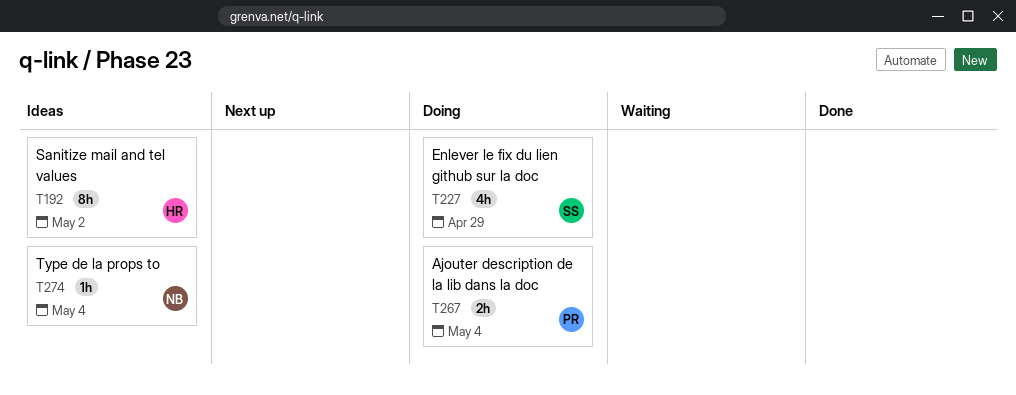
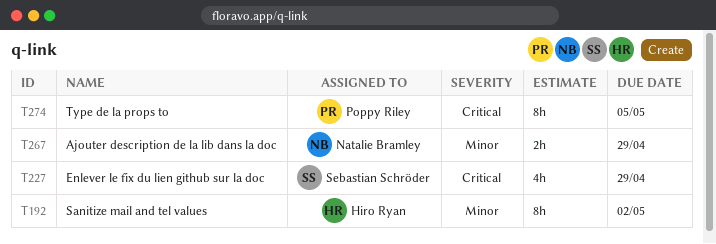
T267, owner: Poppy Riley -> Natalie Bramley
T267, due: May 4 -> Apr 29
T274, owner: Natalie Bramley -> Poppy Riley
T274, estimate: 1h -> 8h
T274, due: May 4 -> May 5

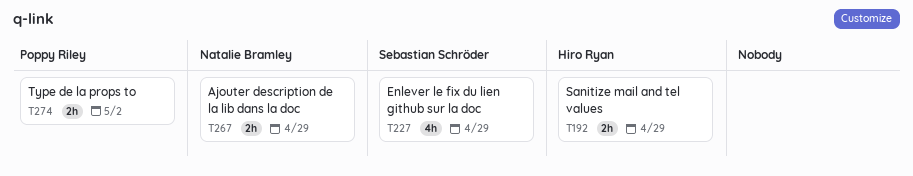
T192, estimate: 8h -> 2h
T192, due: May 2 -> Apr 29
T274, estimate: 8h -> 2h
T274, due: May 5 -> May 2

